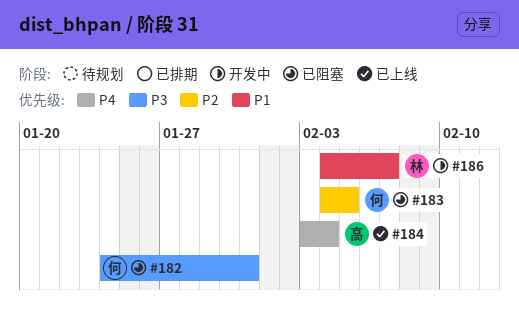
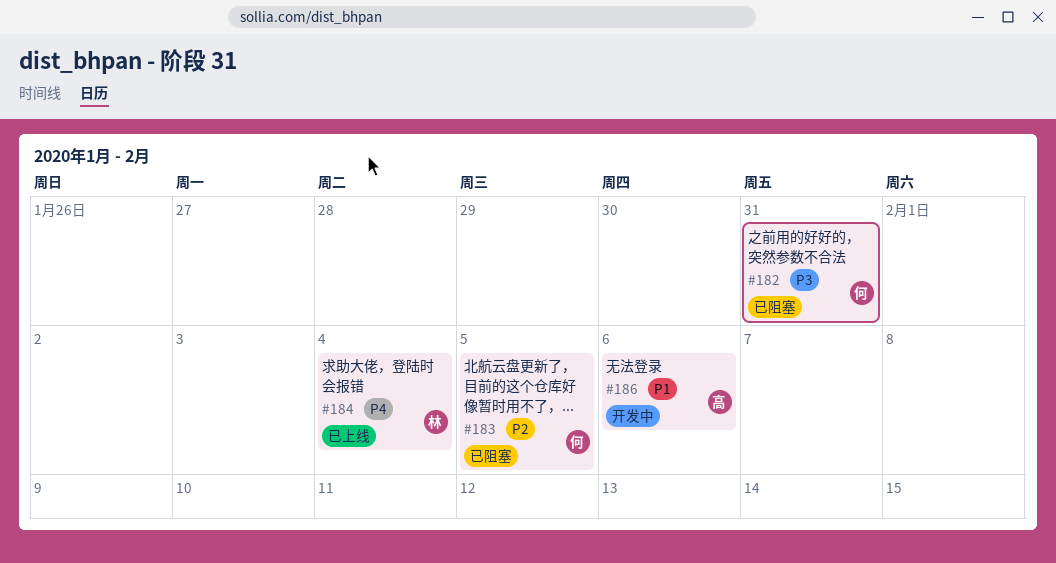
#184, owner: 高 -> 林
#186, owner: 林 -> 高
#186, due: Feb 7 -> Feb 6

